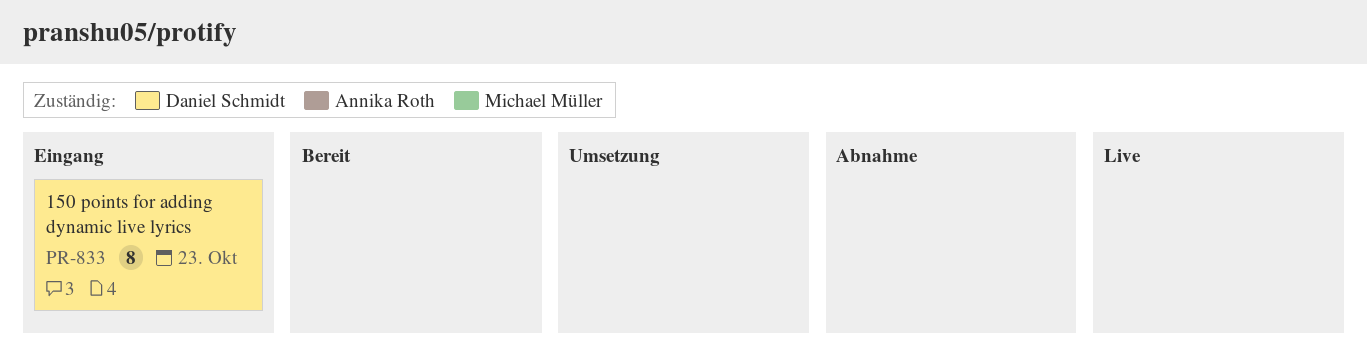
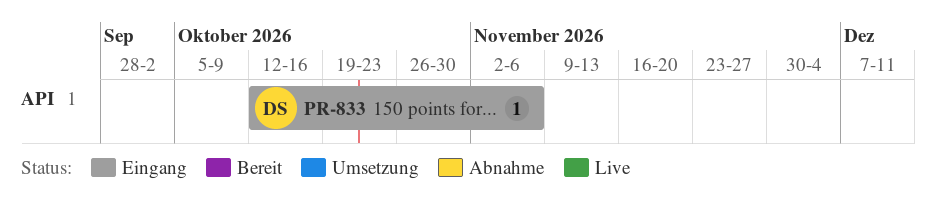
PR-833, estimate: 8 -> 1
PR-833, due: Oct 23 -> Nov 6

